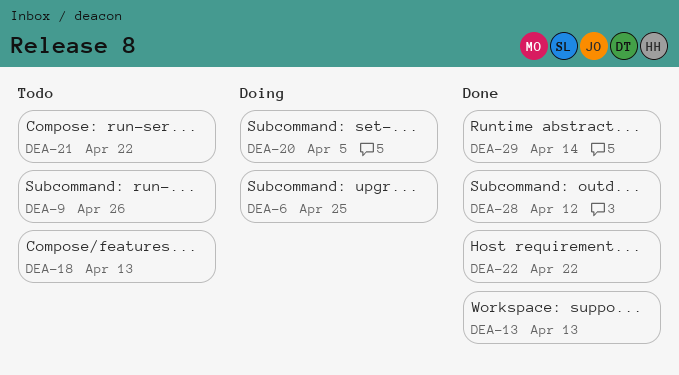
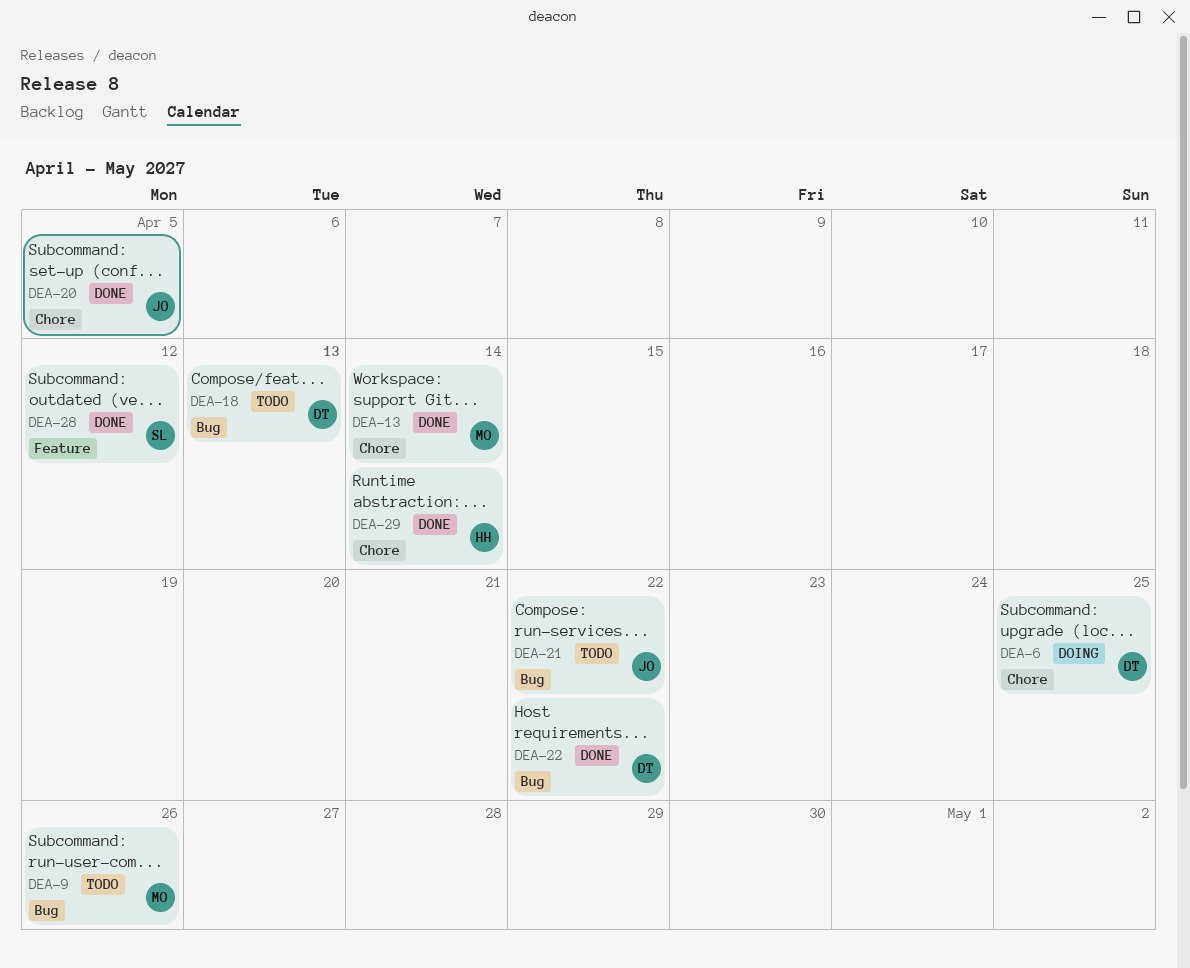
DEA-13, due: Apr 13 -> Apr 14
DEA-20, status: Doing -> Done

